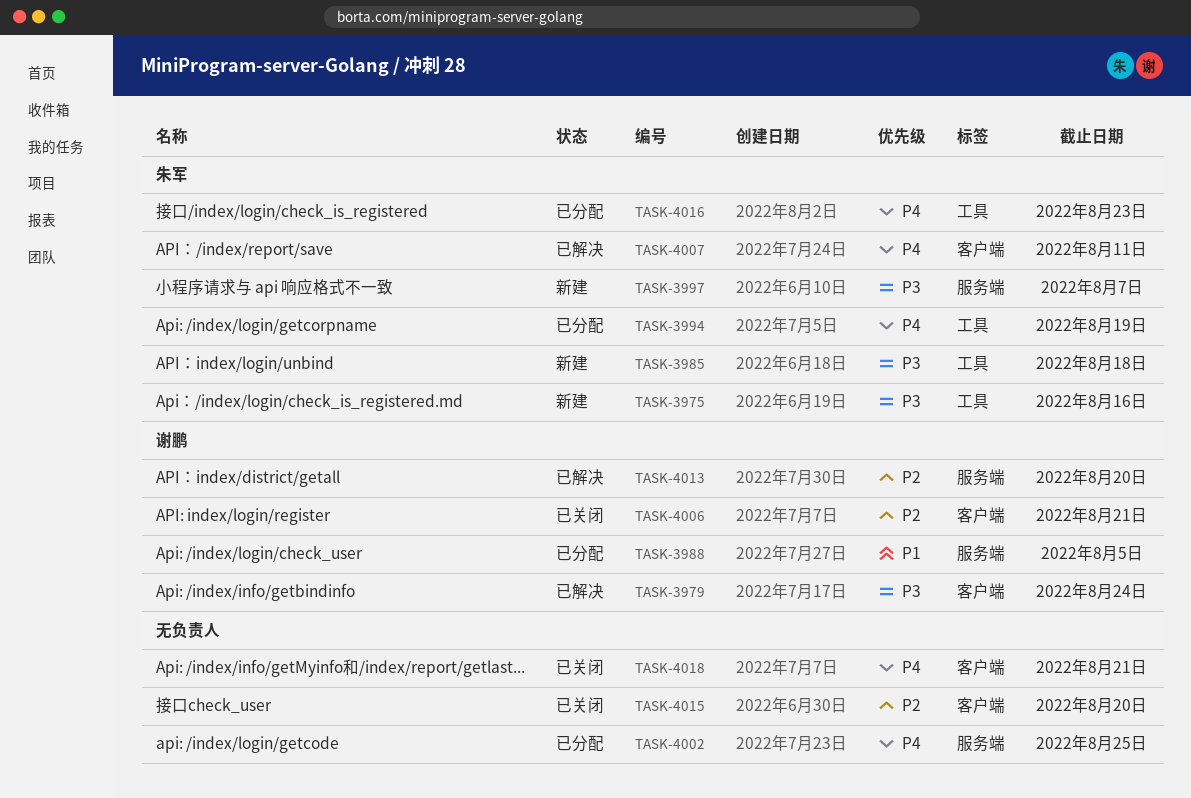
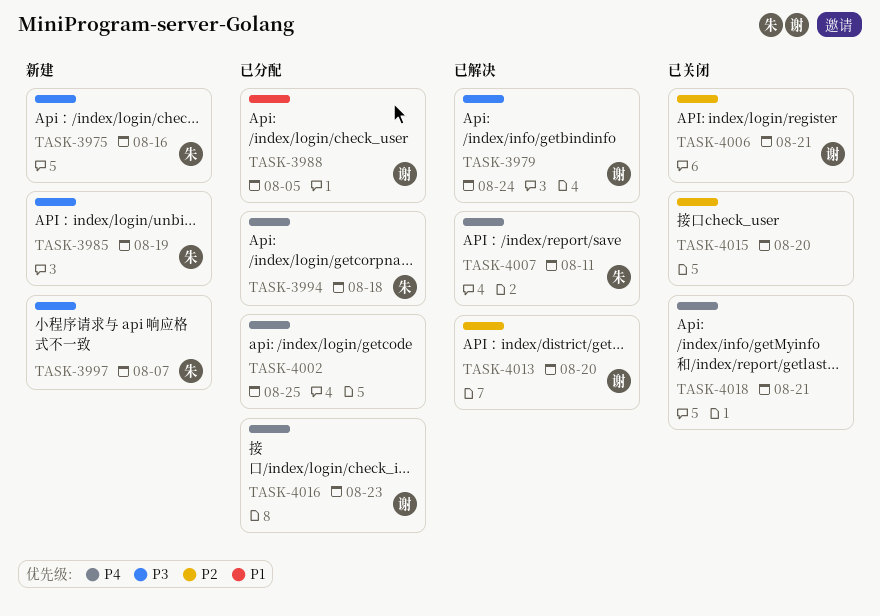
TASK-3985, due: Aug 18 -> Aug 19
TASK-3994, due: Aug 19 -> Aug 18
TASK-4016, owner: 朱军 -> 谢鹏

